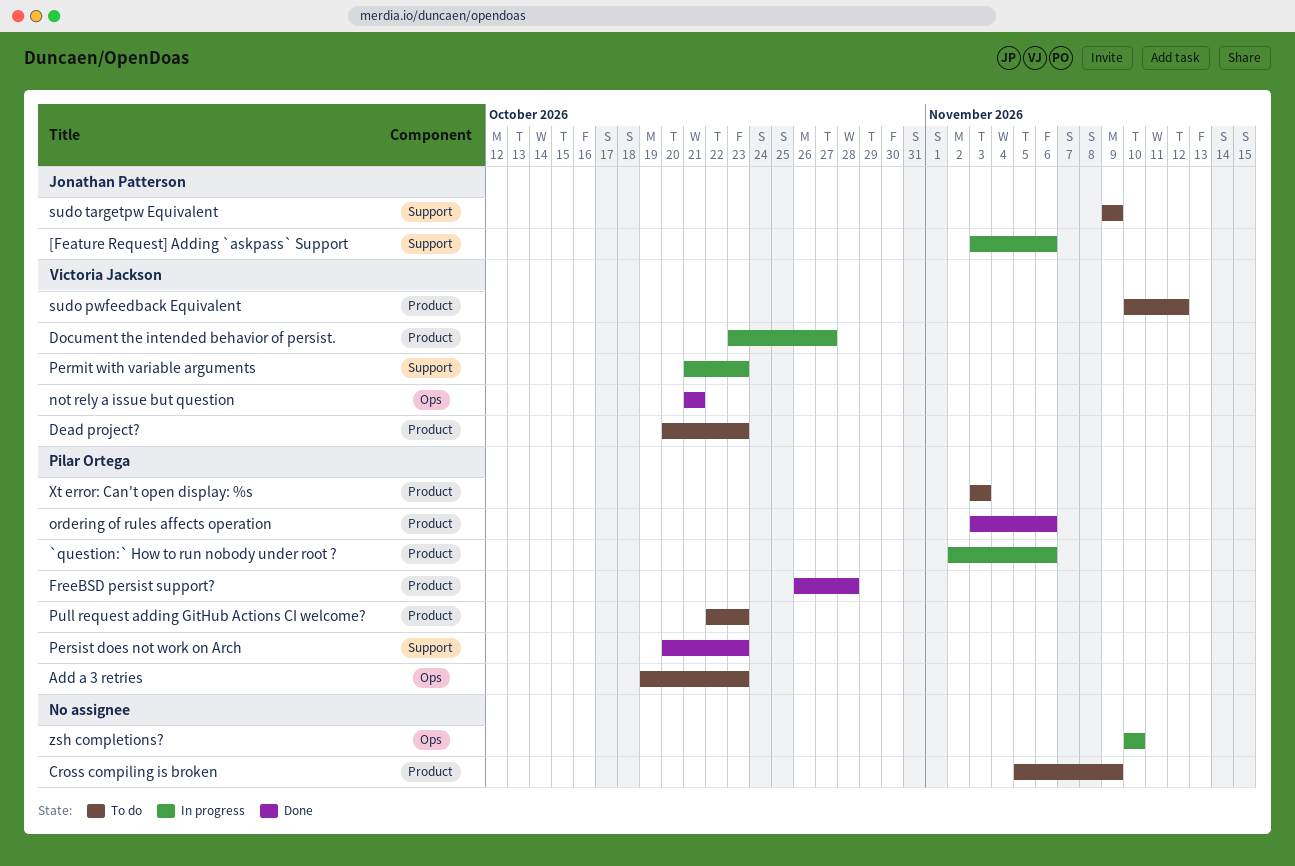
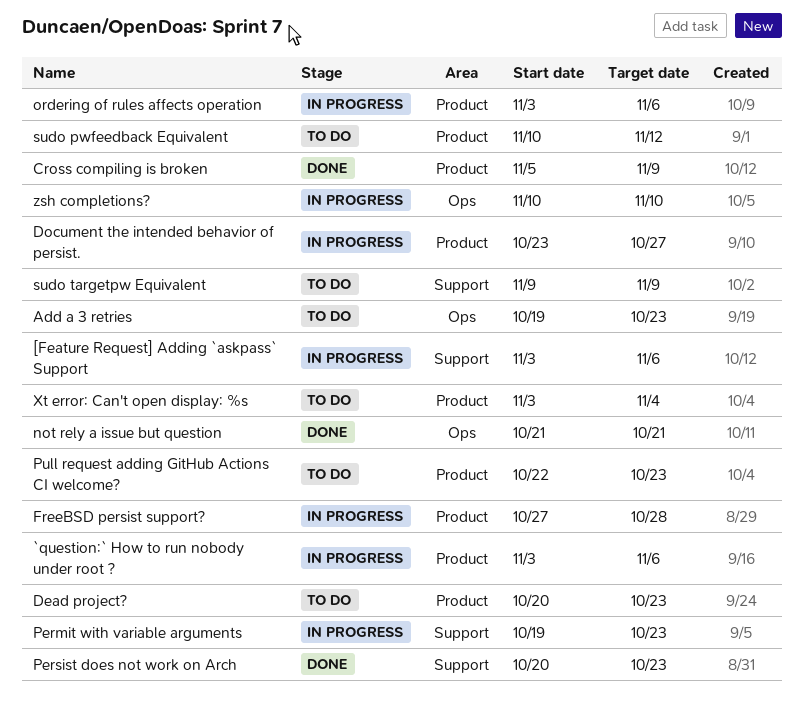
`question:` How to run nobody under root ?, start: Nov 2 -> Nov 3
Cross compiling is broken, status: To do -> Done
FreeBSD persist support?, status: Done -> In progress
FreeBSD persist support?, start: Oct 26 -> Oct 27
ordering of rules affects operation, status: Done -> In progress
Permit with variable arguments, start: Oct 21 -> Oct 19
Xt error: Can't open display: %s, due: Nov 3 -> Nov 4

